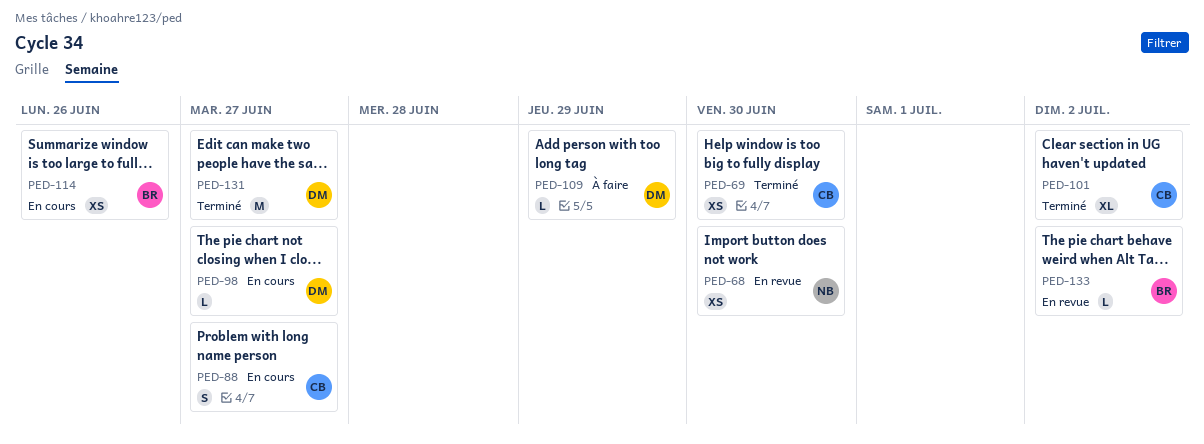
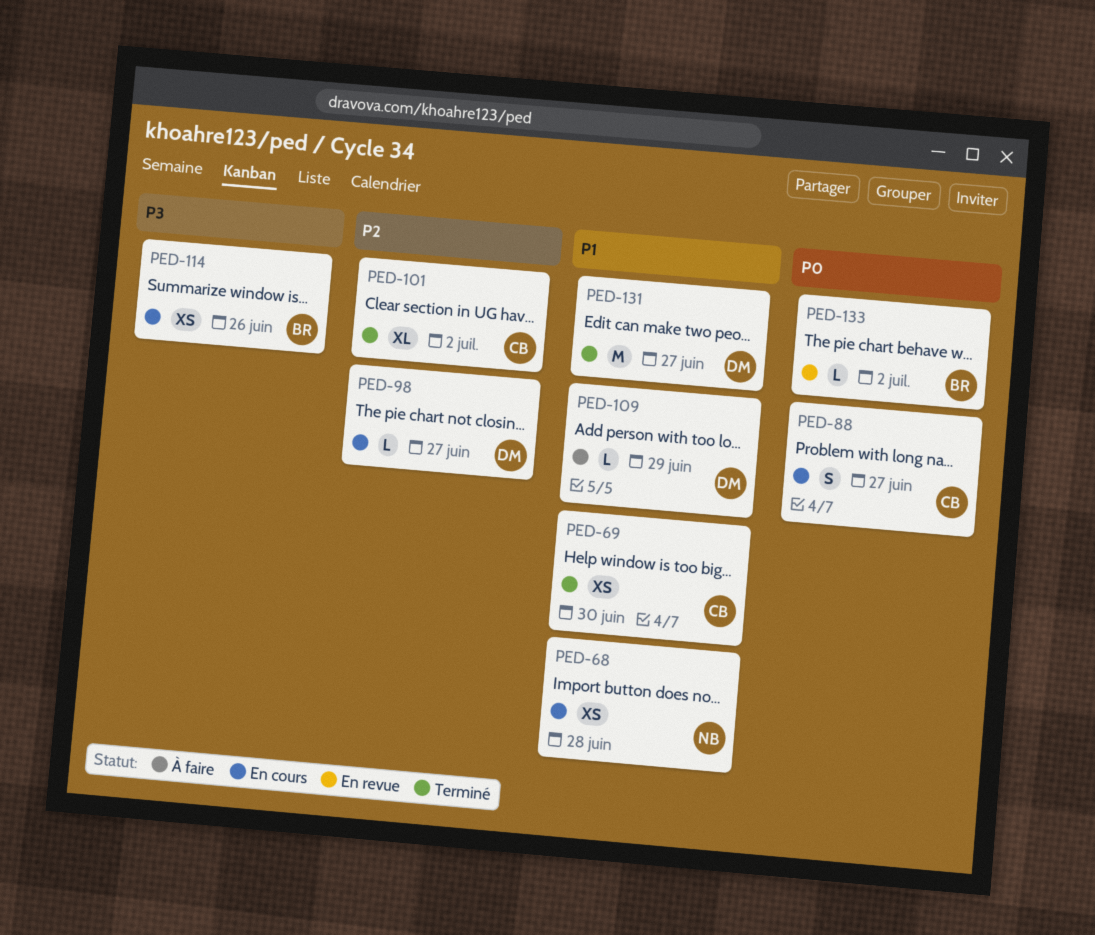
PED-68, status: En revue -> En cours
PED-68, due: Jun 30 -> Jun 28

